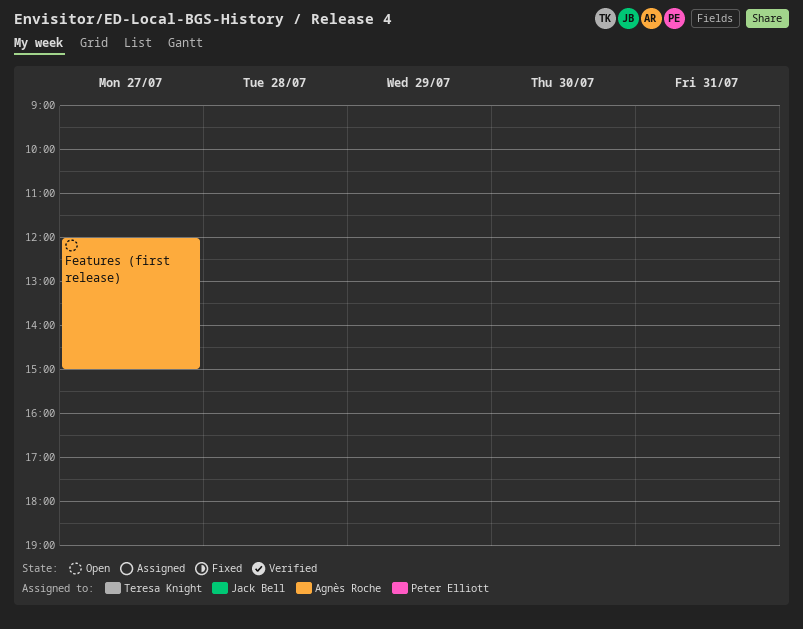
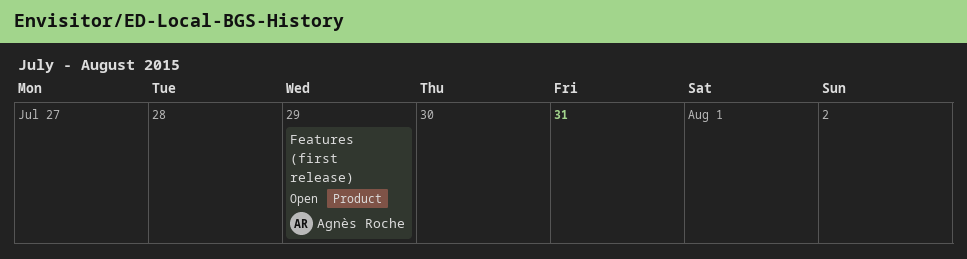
Features (first release), day: Jul 27 -> Jul 29

